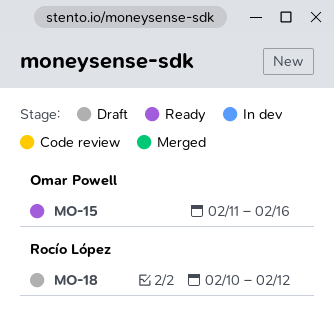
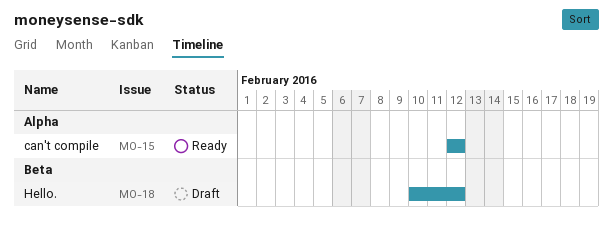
MO-15, start: Feb 11 -> Feb 12
MO-15, due: Feb 16 -> Feb 12

